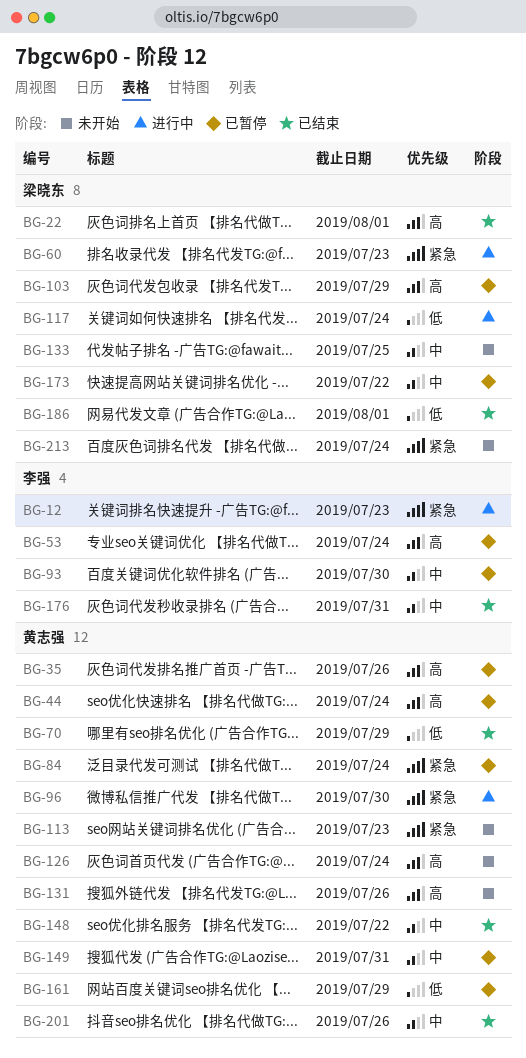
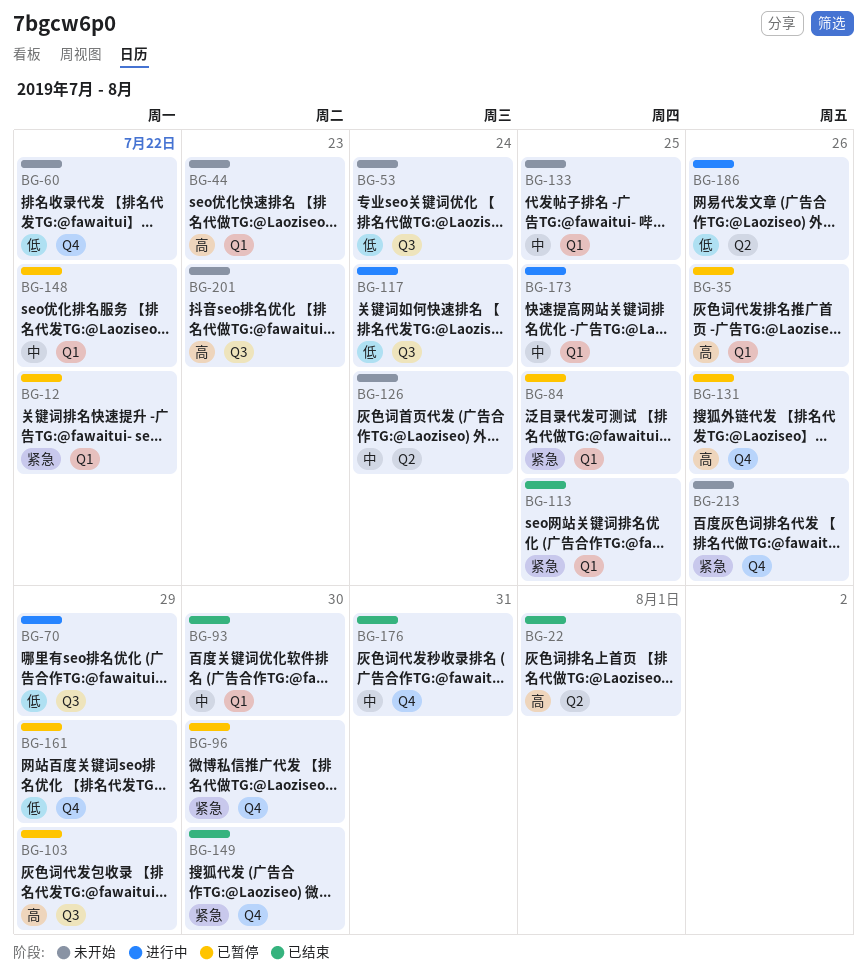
BG-12, status: 进行中 -> 已暂停
BG-12, due: Jul 23 -> Jul 22
BG-44, status: 已暂停 -> 未开始
BG-44, due: Jul 24 -> Jul 23
BG-53, status: 已暂停 -> 未开始
BG-53, priority: 高 -> 低
BG-60, status: 进行中 -> 未开始
BG-60, priority: 紧急 -> 低
BG-60, due: Jul 23 -> Jul 22
BG-70, status: 已结束 -> 进行中
BG-84, due: Jul 24 -> Jul 25
BG-93, status: 已暂停 -> 已结束
BG-96, status: 进行中 -> 已暂停
BG-113, status: 未开始 -> 已结束
BG-113, due: Jul 23 -> Jul 25
BG-126, priority: 高 -> 中
BG-131, status: 未开始 -> 已暂停
BG-148, status: 已结束 -> 已暂停
BG-149, status: 已暂停 -> 已结束
BG-149, priority: 中 -> 紧急
BG-149, due: Jul 31 -> Jul 30
BG-173, status: 已暂停 -> 进行中
BG-173, due: Jul 22 -> Jul 25
BG-186, status: 已结束 -> 进行中
BG-186, due: Aug 1 -> Jul 26
BG-201, status: 已结束 -> 未开始
BG-201, priority: 中 -> 高
BG-201, due: Jul 26 -> Jul 23
BG-213, due: Jul 24 -> Jul 26

